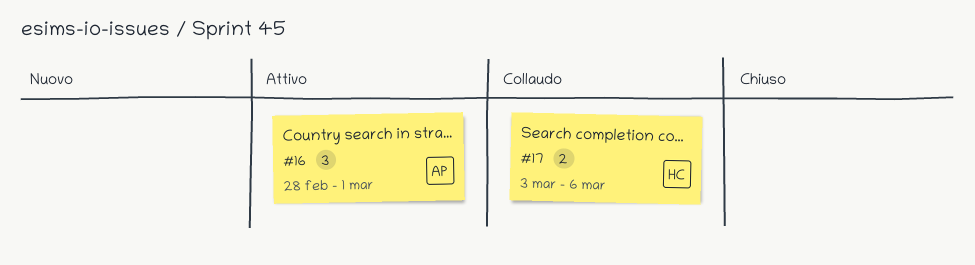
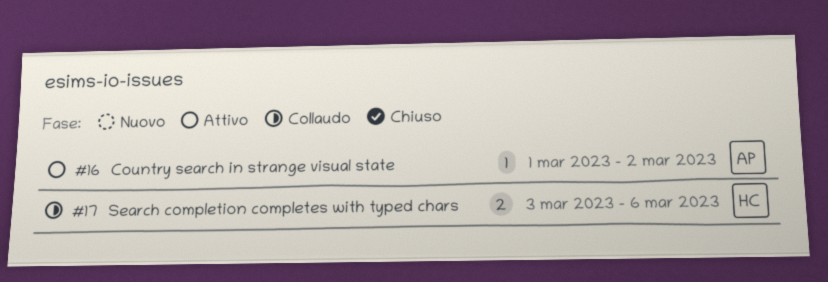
#16, estimate: 3 -> 1
#16, start: Feb 28 -> Mar 1
#16, due: Mar 1 -> Mar 2

